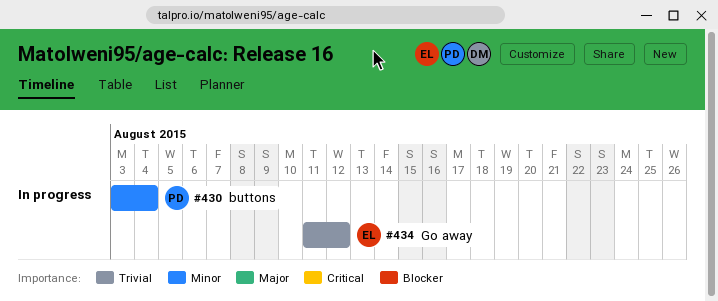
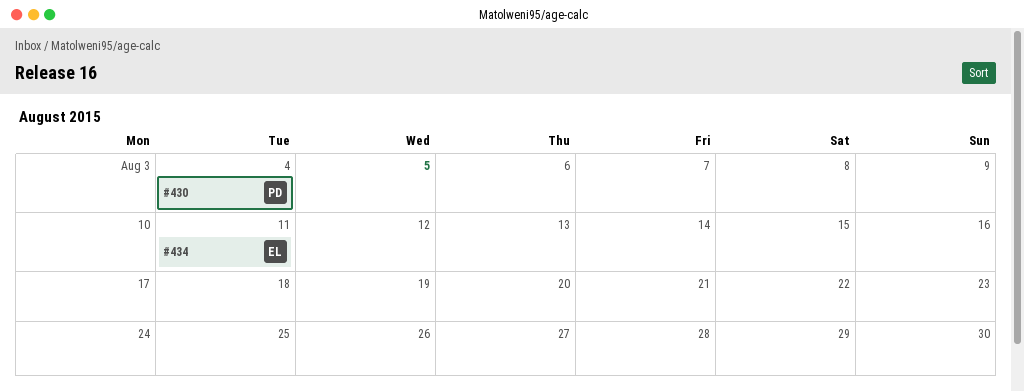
#434, due: Aug 12 -> Aug 11

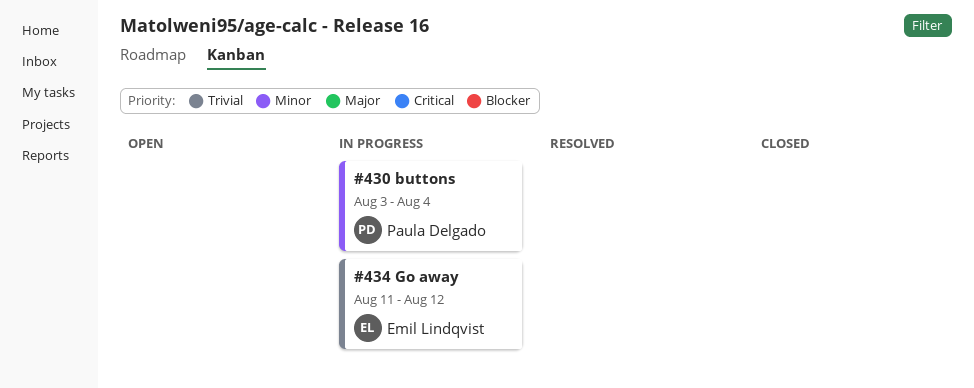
#434, due: Aug 11 -> Aug 12

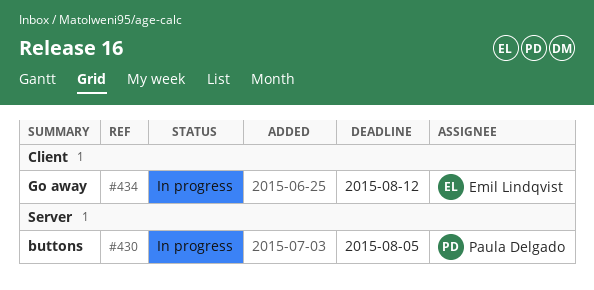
#430, due: Aug 4 -> Aug 5

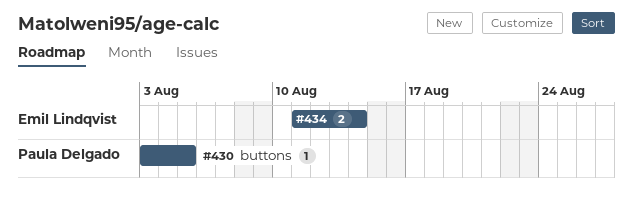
#434, due: Aug 12 -> Aug 14

